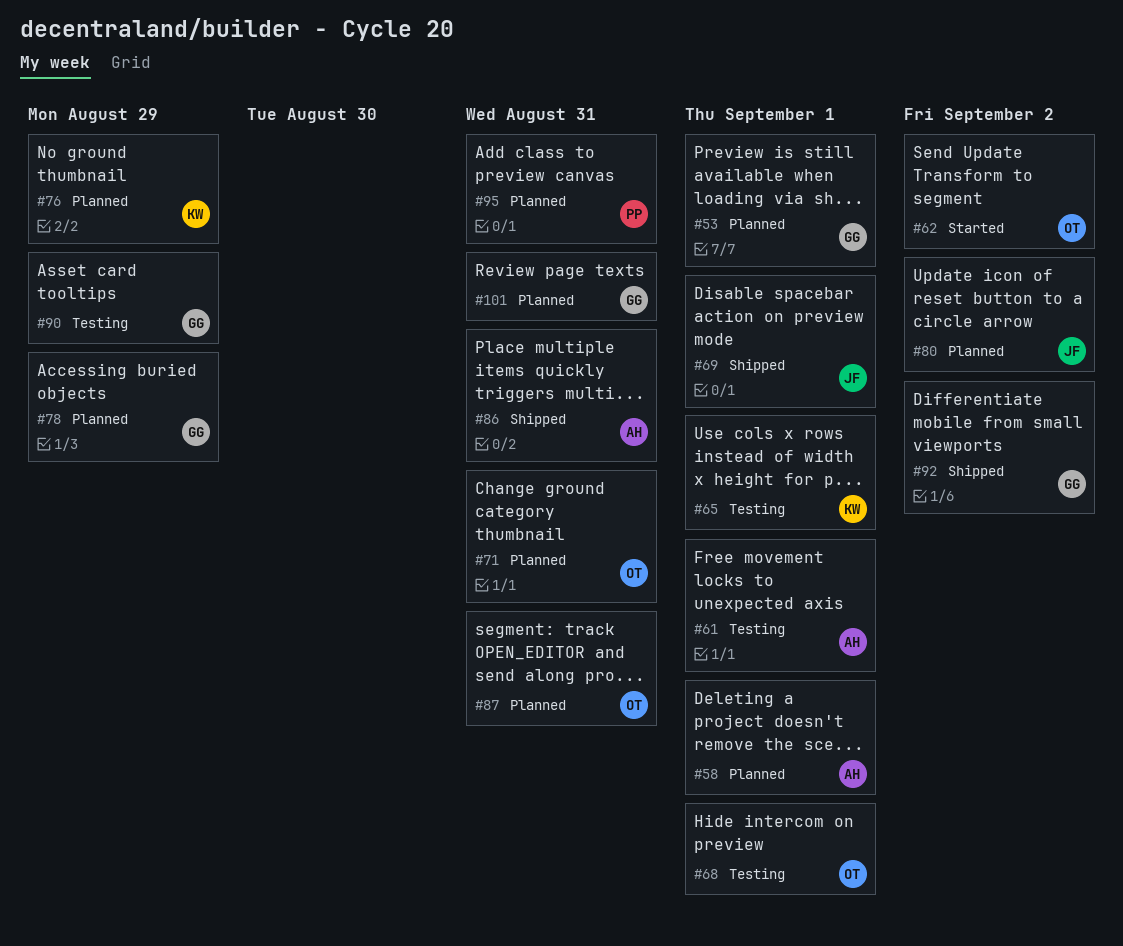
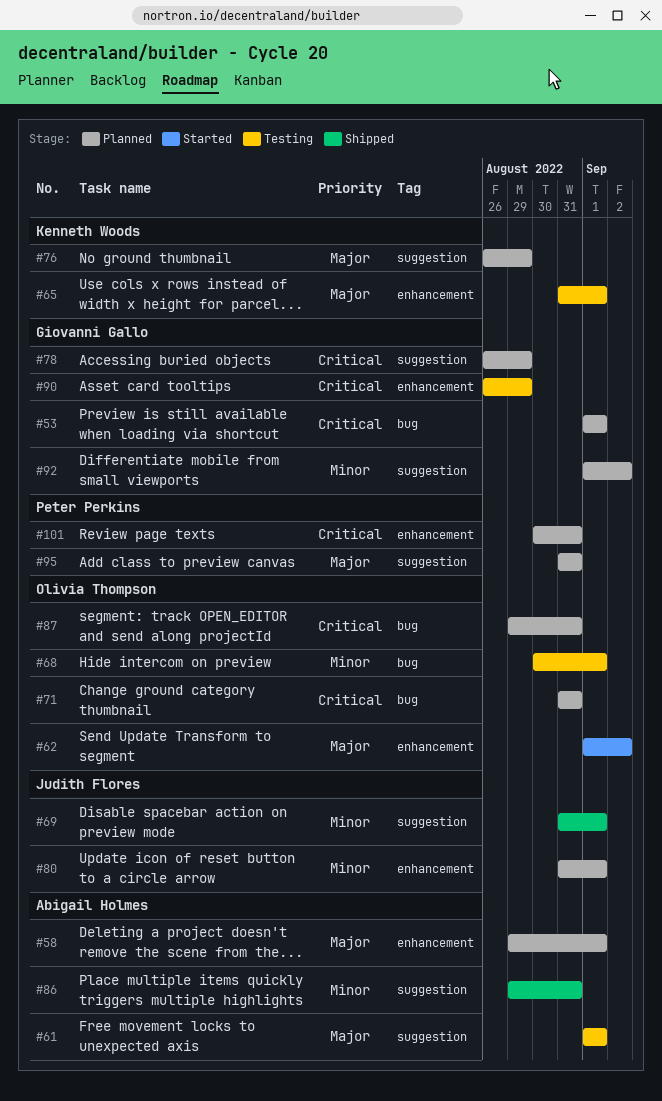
#80, due: Sep 2 -> Sep 1
#92, status: Shipped -> Planned
#101, owner: Giovanni Gallo -> Peter Perkins

